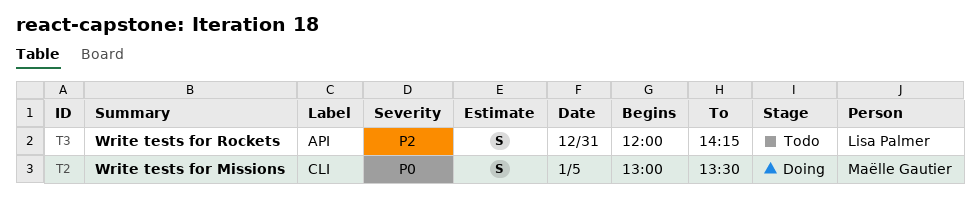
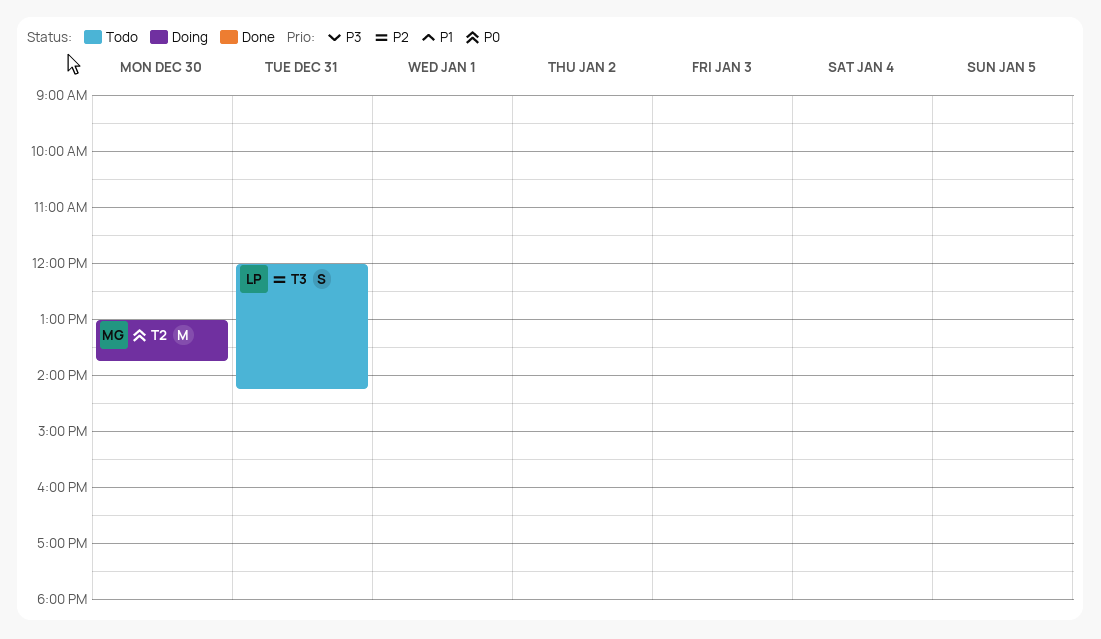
T2, estimate: S -> M
T2, day: Jan 5 -> Dec 30
T2, ends: 13:30 -> 13:45

